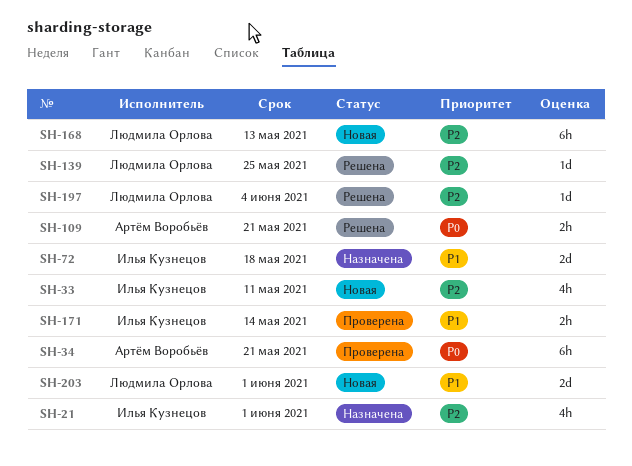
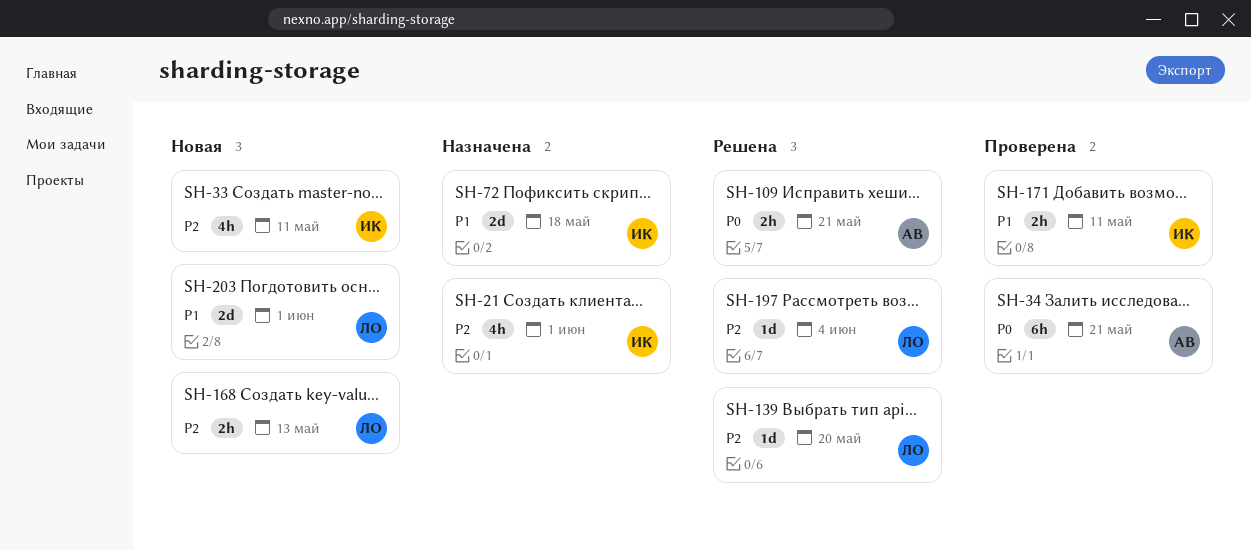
SH-139, due: May 25 -> May 20
SH-168, estimate: 6h -> 2h
SH-171, due: May 14 -> May 11

